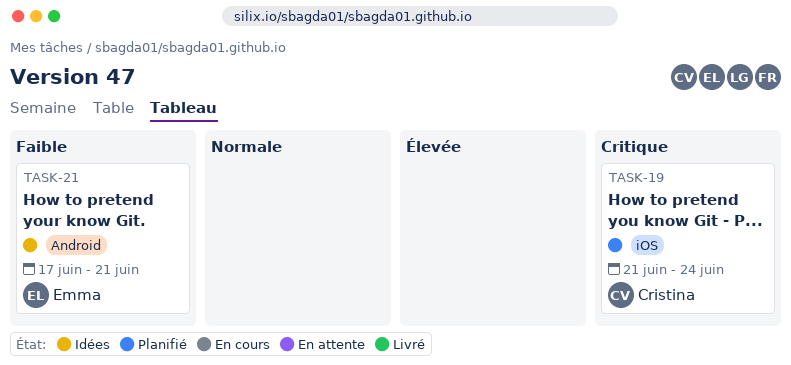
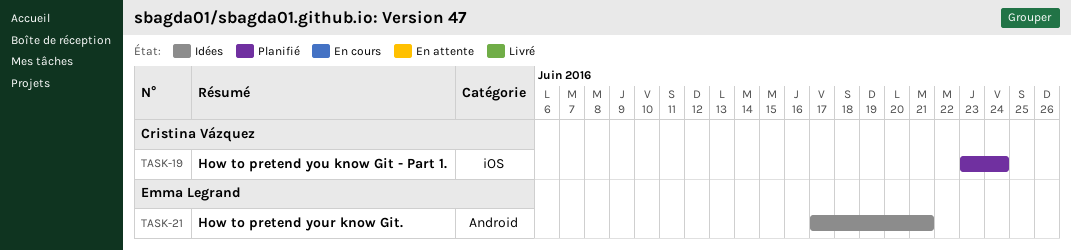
TASK-19, start: Jun 21 -> Jun 23

